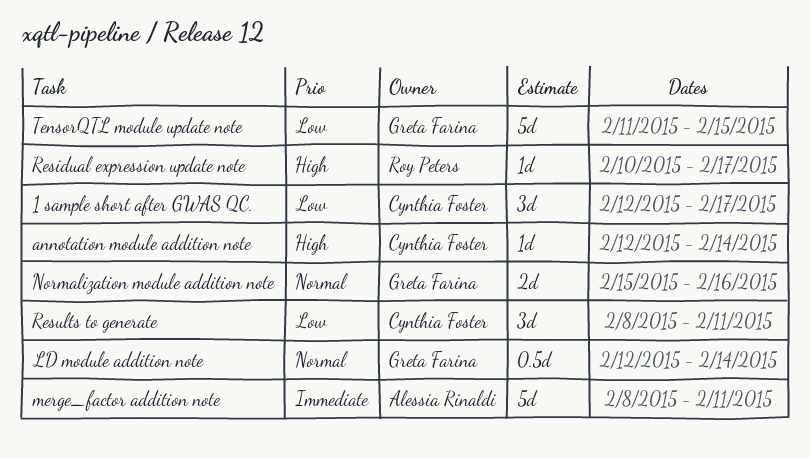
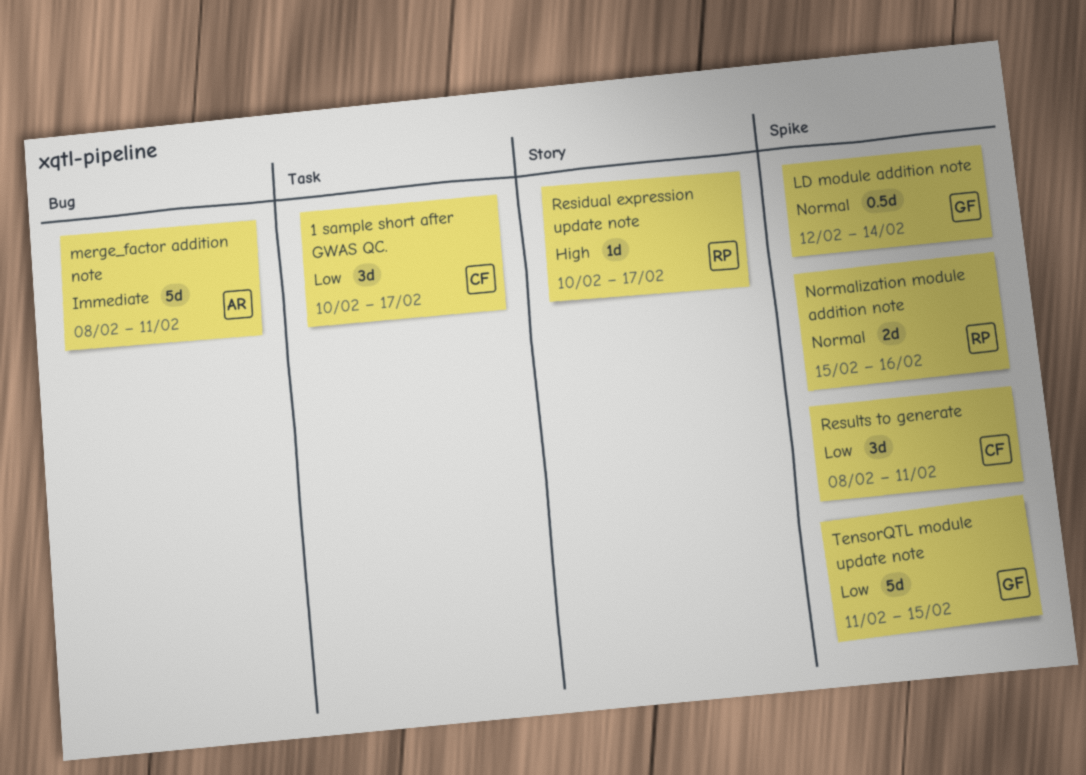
1 sample short after GWAS QC., start: Feb 12 -> Feb 10
annotation module addition note: present -> none
Normalization module addition note, owner: Greta Farina -> Roy Peters

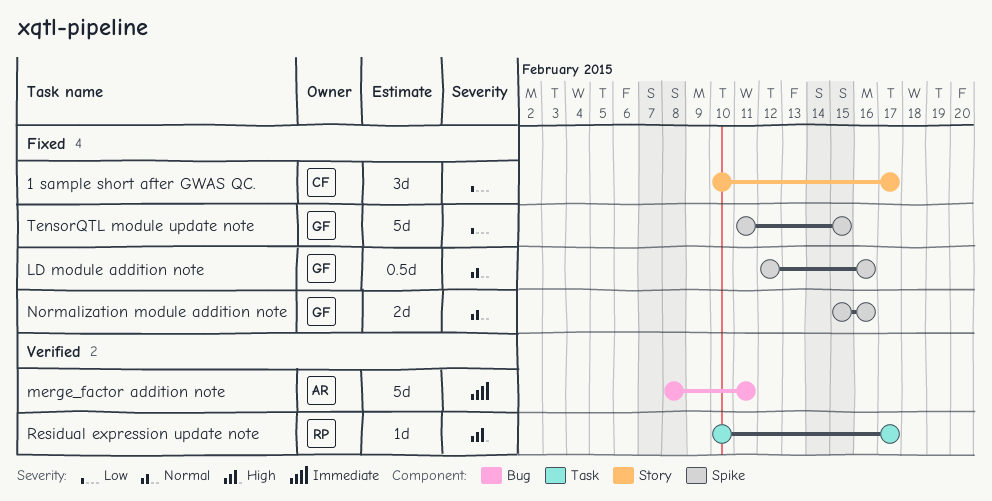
1 sample short after GWAS QC., label: Task -> Story
LD module addition note, due: Feb 14 -> Feb 16
Normalization module addition note, owner: RP -> GF
Residual expression update note, label: Story -> Task
Results to generate: present -> none

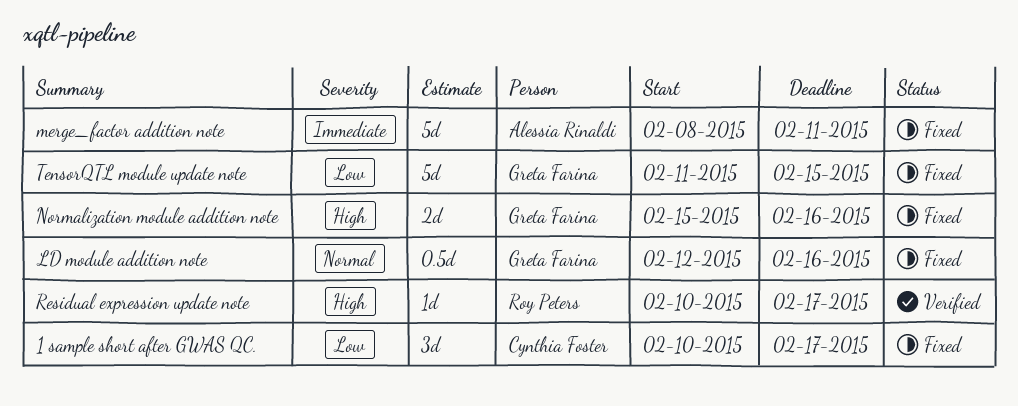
merge_factor addition note, status: Verified -> Fixed
Normalization module addition note, priority: Normal -> High

